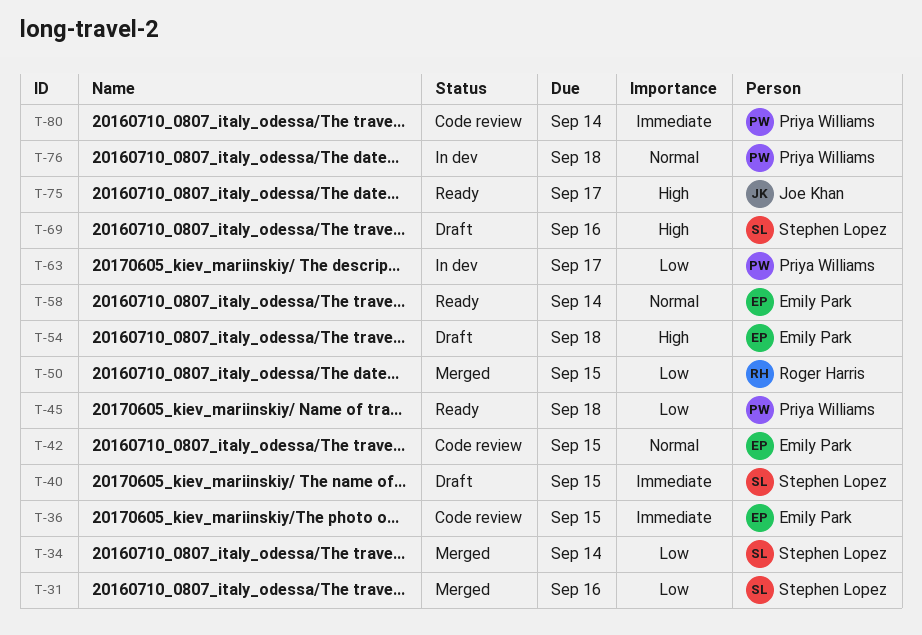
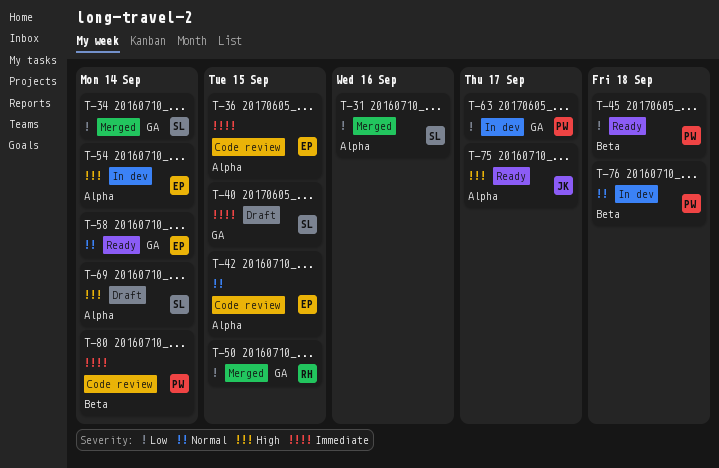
T-54, status: Draft -> In dev
T-54, due: Sep 18 -> Sep 14
T-69, due: Sep 16 -> Sep 14

